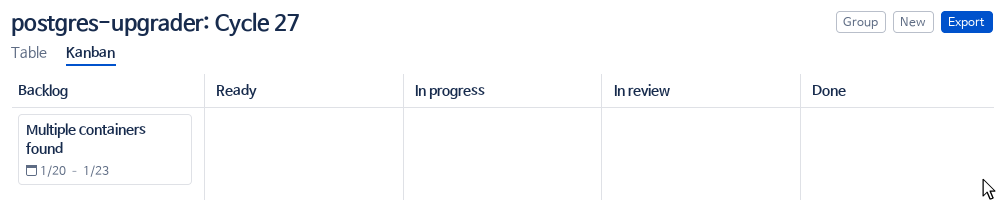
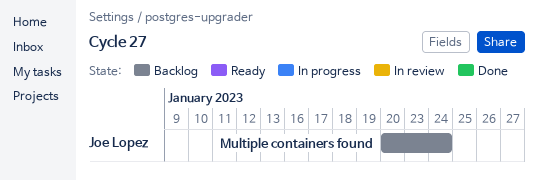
Multiple containers found, due: Jan 23 -> Jan 24

